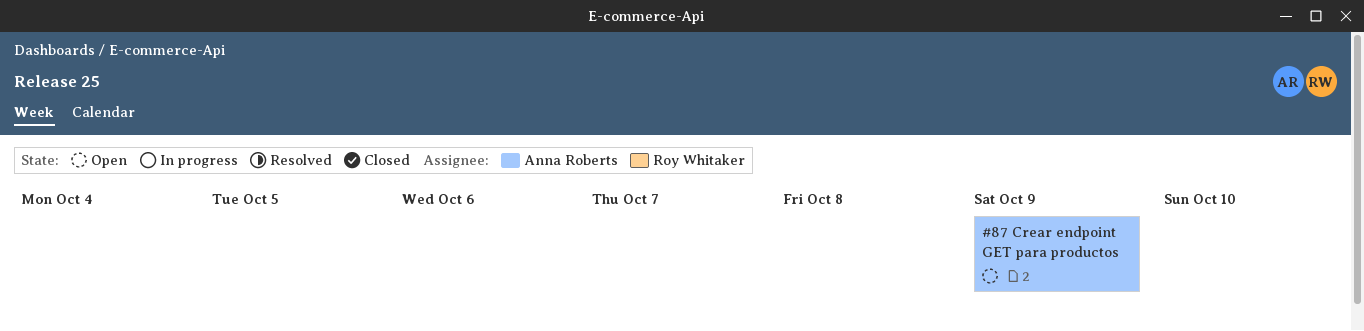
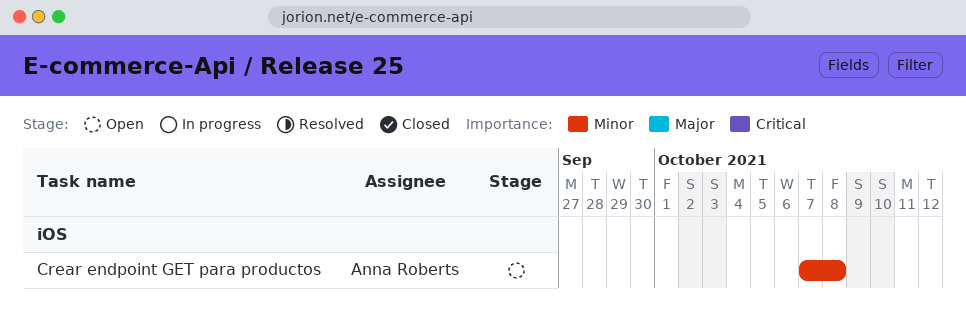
Crear endpoint GET para productos, due: Oct 9 -> Oct 8

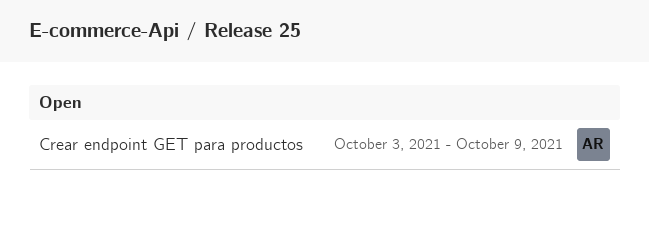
Crear endpoint GET para productos, start: Oct 7 -> Oct 3
Crear endpoint GET para productos, due: Oct 8 -> Oct 9

